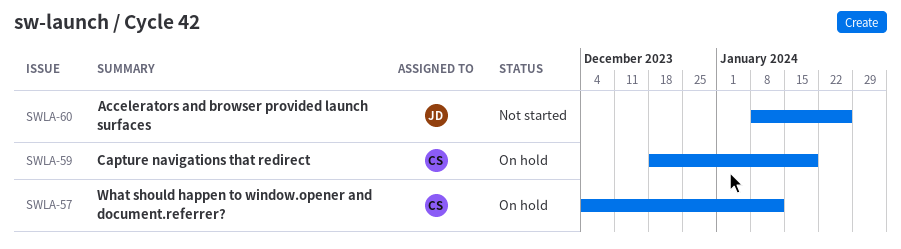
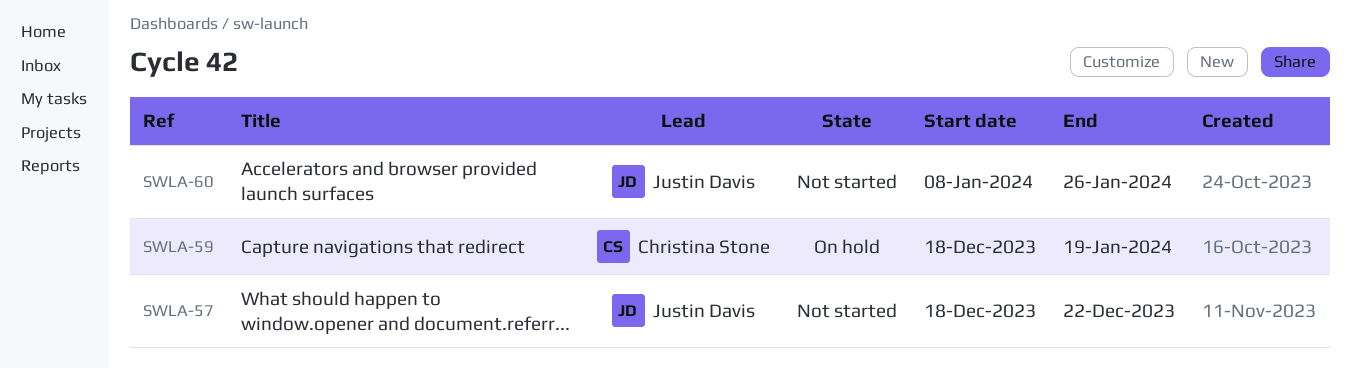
SWLA-57, status: On hold -> Not started
SWLA-57, owner: Christina Stone -> Justin Davis
SWLA-57, start: Dec 4 -> Dec 18
SWLA-57, due: Jan 12 -> Dec 22

